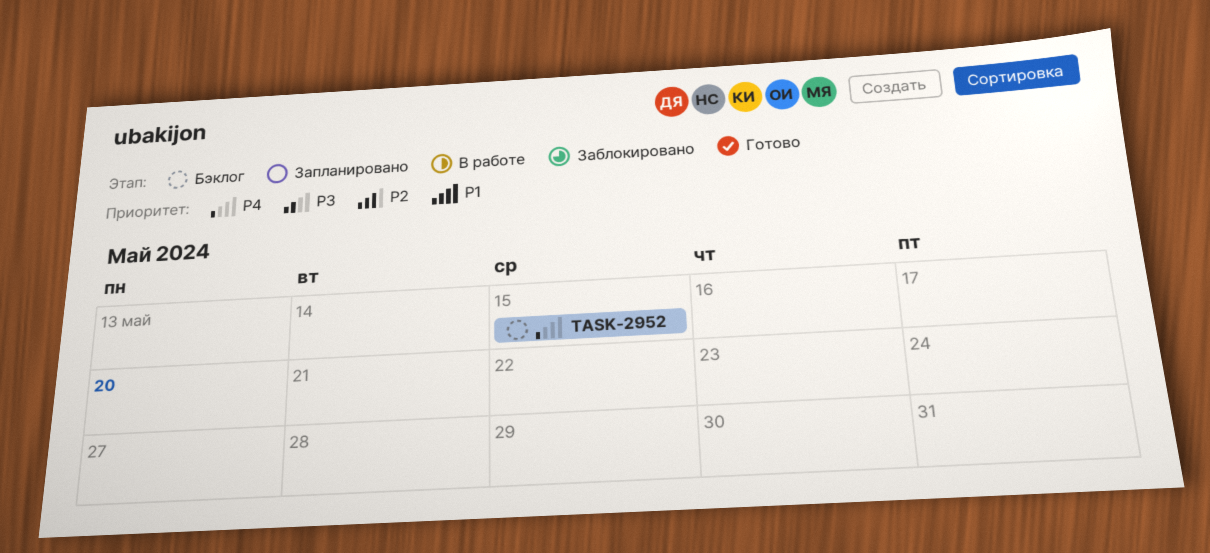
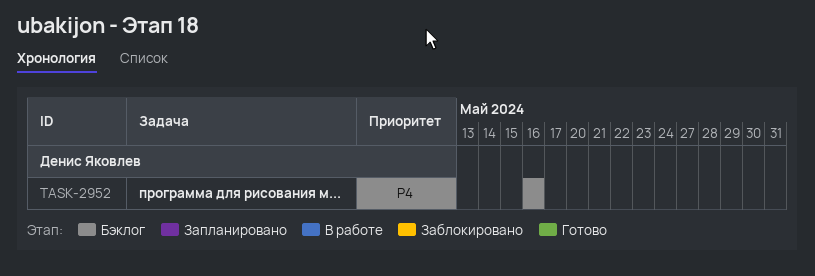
TASK-2952, start: May 15 -> May 16
TASK-2952, due: May 15 -> May 16

